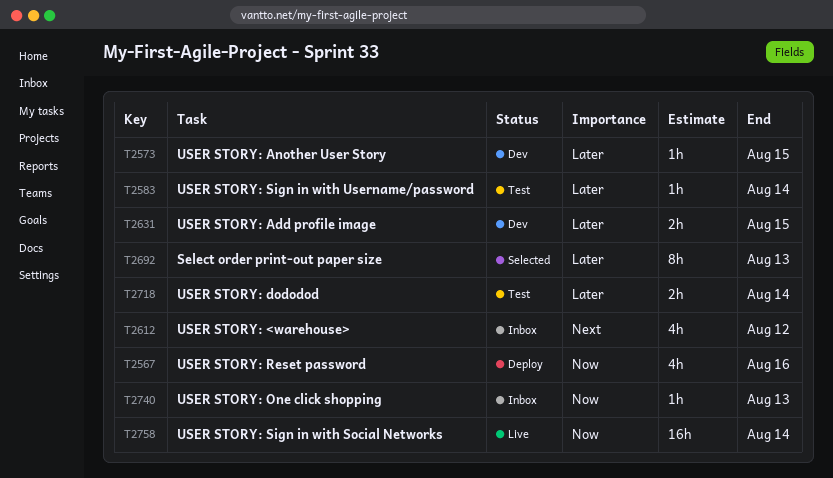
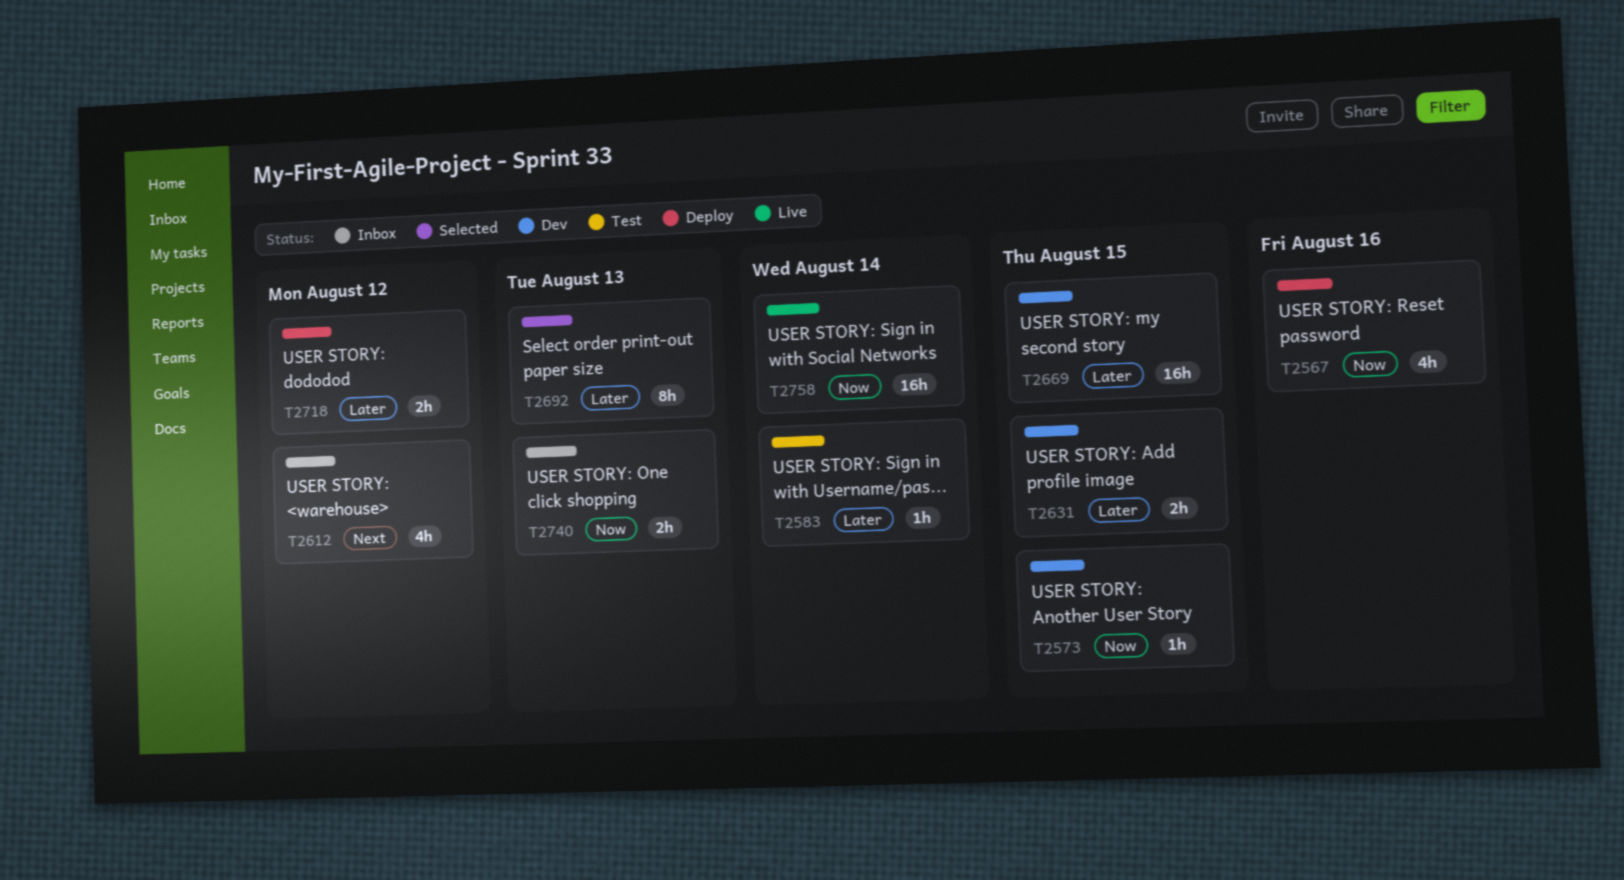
T2573, priority: Later -> Now
T2669: none -> present
T2718, status: Test -> Deploy
T2718, due: Aug 14 -> Aug 12
T2740, estimate: 1h -> 2h

